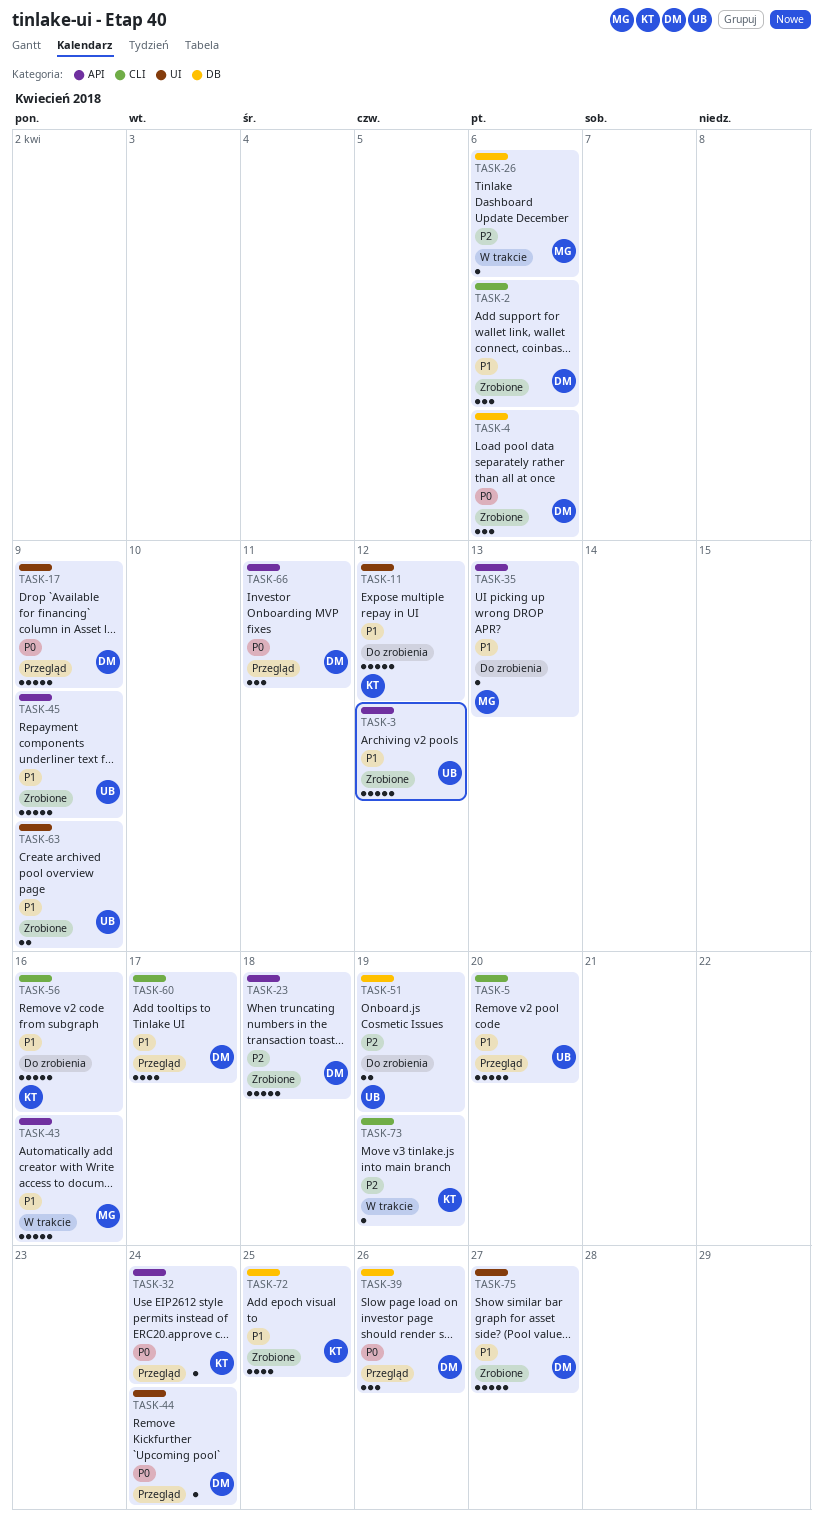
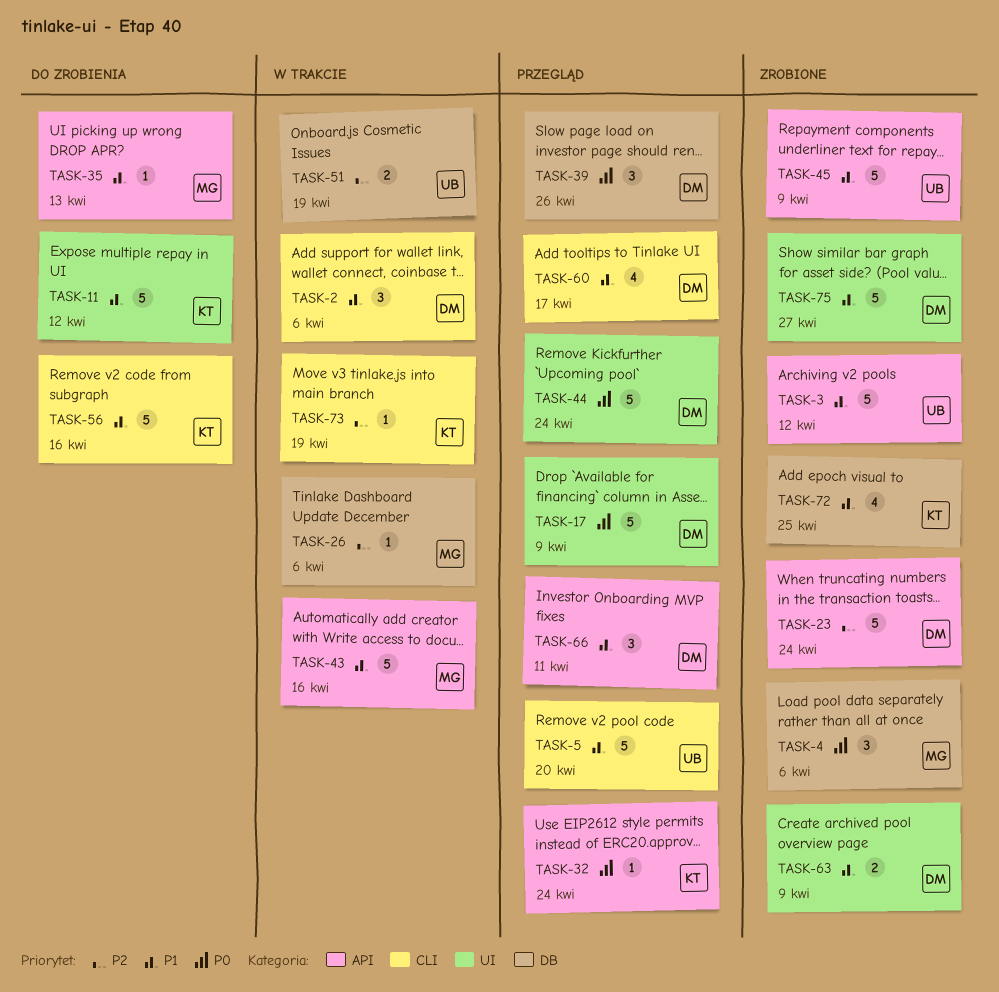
TASK-2, status: Zrobione -> W trakcie
TASK-4, owner: DM -> MG
TASK-23, due: Apr 18 -> Apr 24
TASK-44, estimate: 1 -> 5
TASK-51, status: Do zrobienia -> W trakcie
TASK-63, owner: UB -> DM
TASK-66, priority: P0 -> P1

